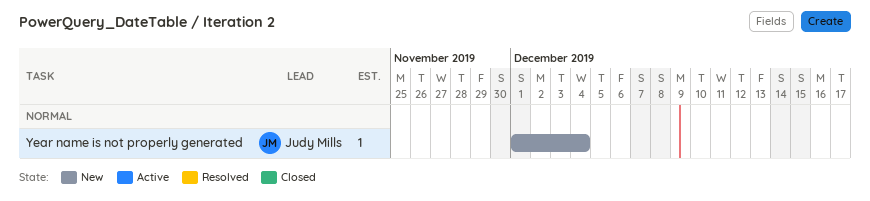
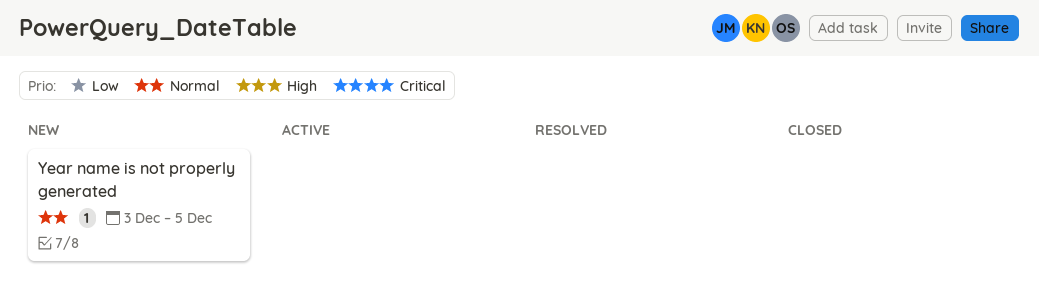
Year name is not properly generated, start: Dec 1 -> Dec 3
Year name is not properly generated, due: Dec 4 -> Dec 5

